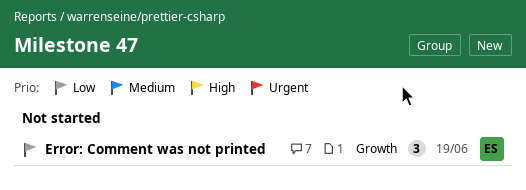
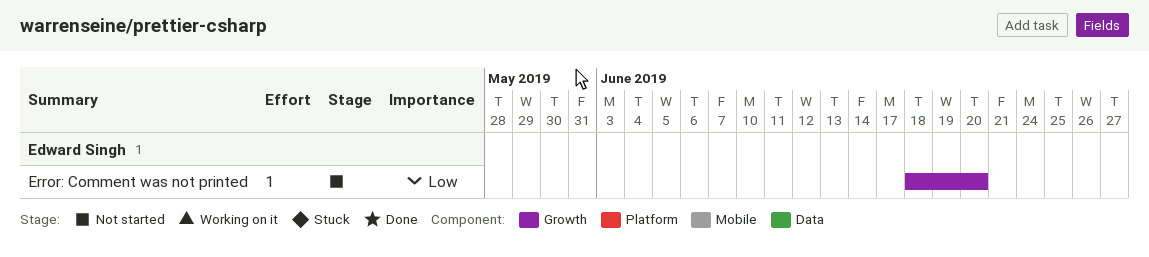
Error: Comment was not printed, estimate: 3 -> 1
Error: Comment was not printed, due: Jun 19 -> Jun 20

